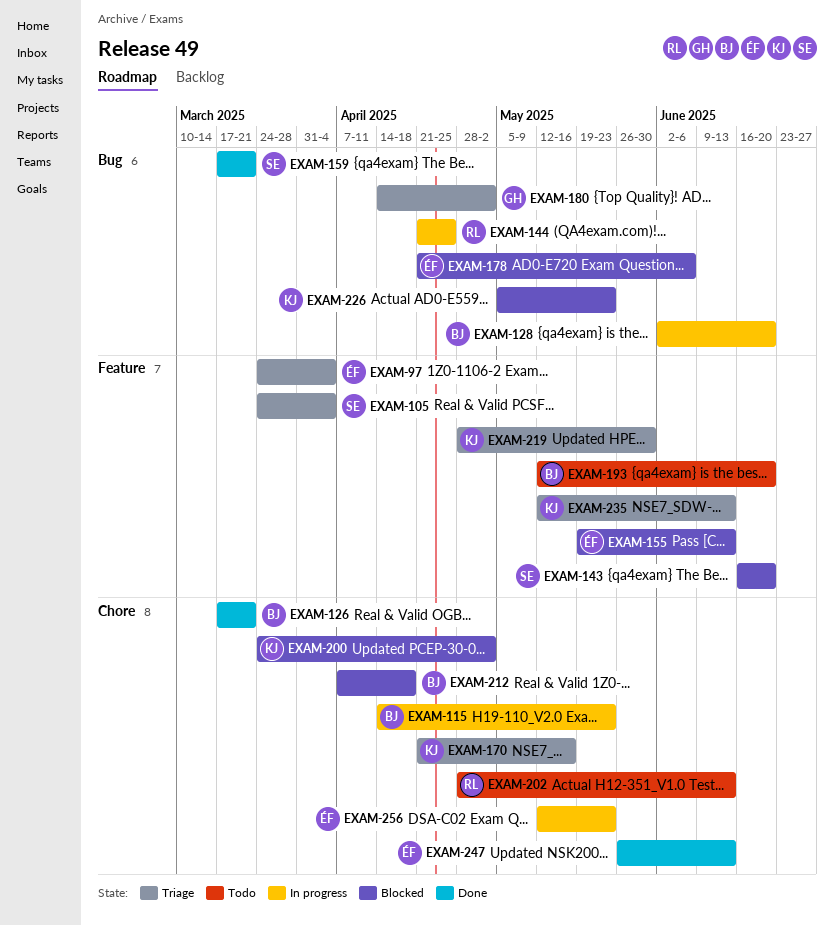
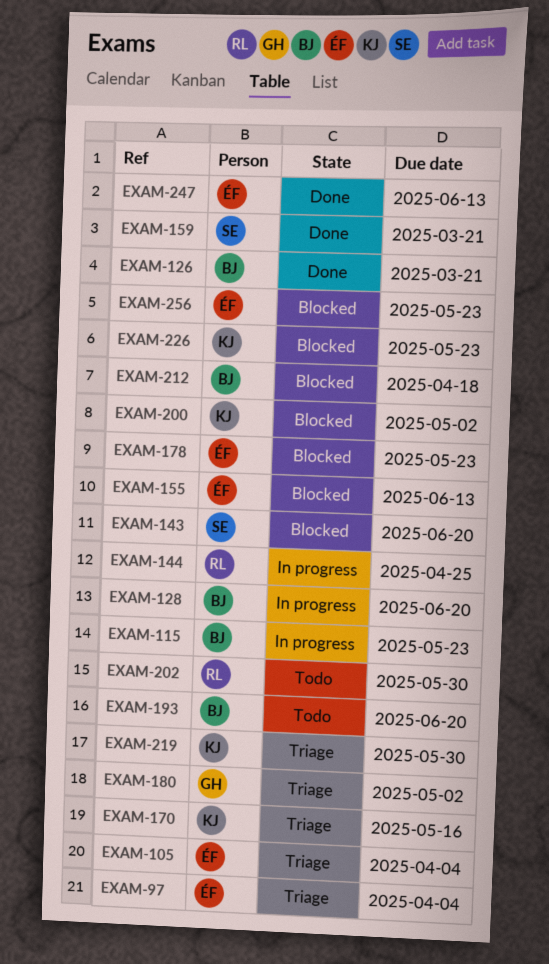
EXAM-105, owner: SE -> ÉF
EXAM-178, due: Jun 6 -> May 23
EXAM-202, due: Jun 13 -> May 30
EXAM-235: present -> none
EXAM-256, status: In progress -> Blocked

